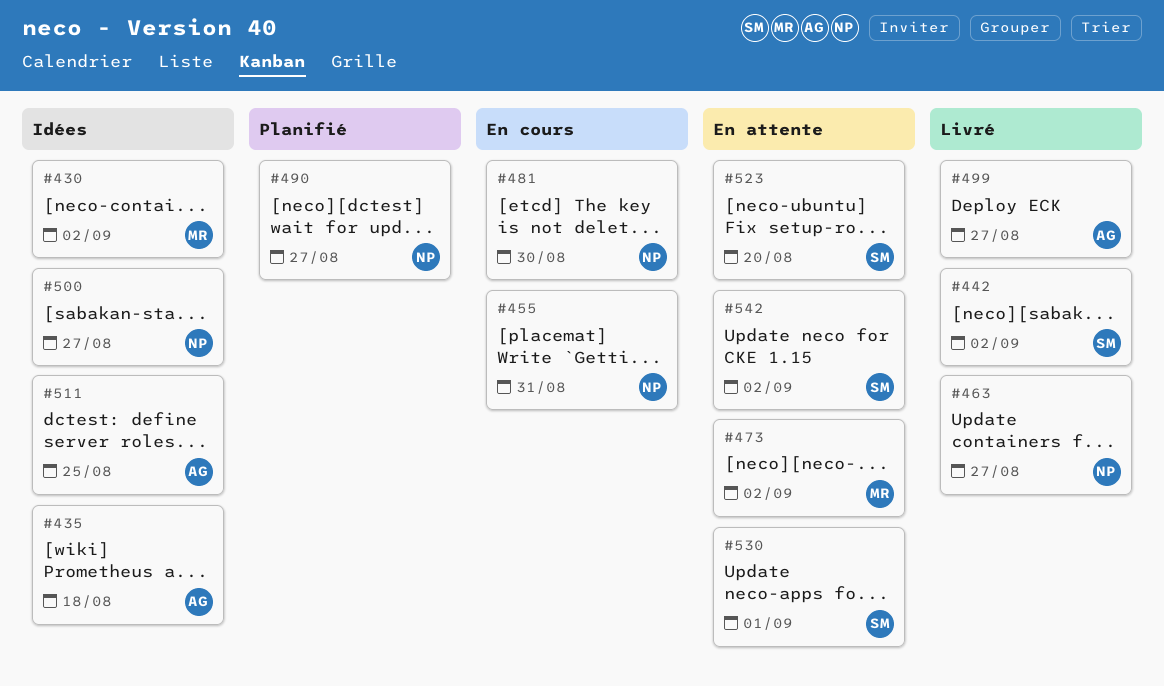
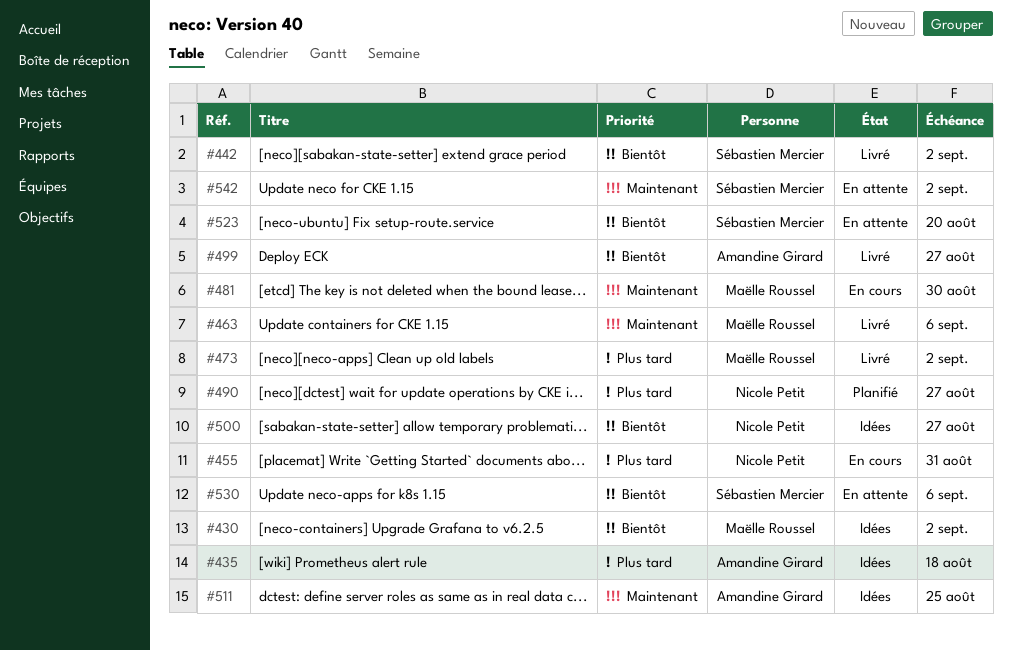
#463, owner: Nicole Petit -> Maëlle Roussel
#463, due: Aug 27 -> Sep 6
#473, status: En attente -> Livré
#481, owner: Nicole Petit -> Maëlle Roussel
#530, due: Sep 1 -> Sep 6

